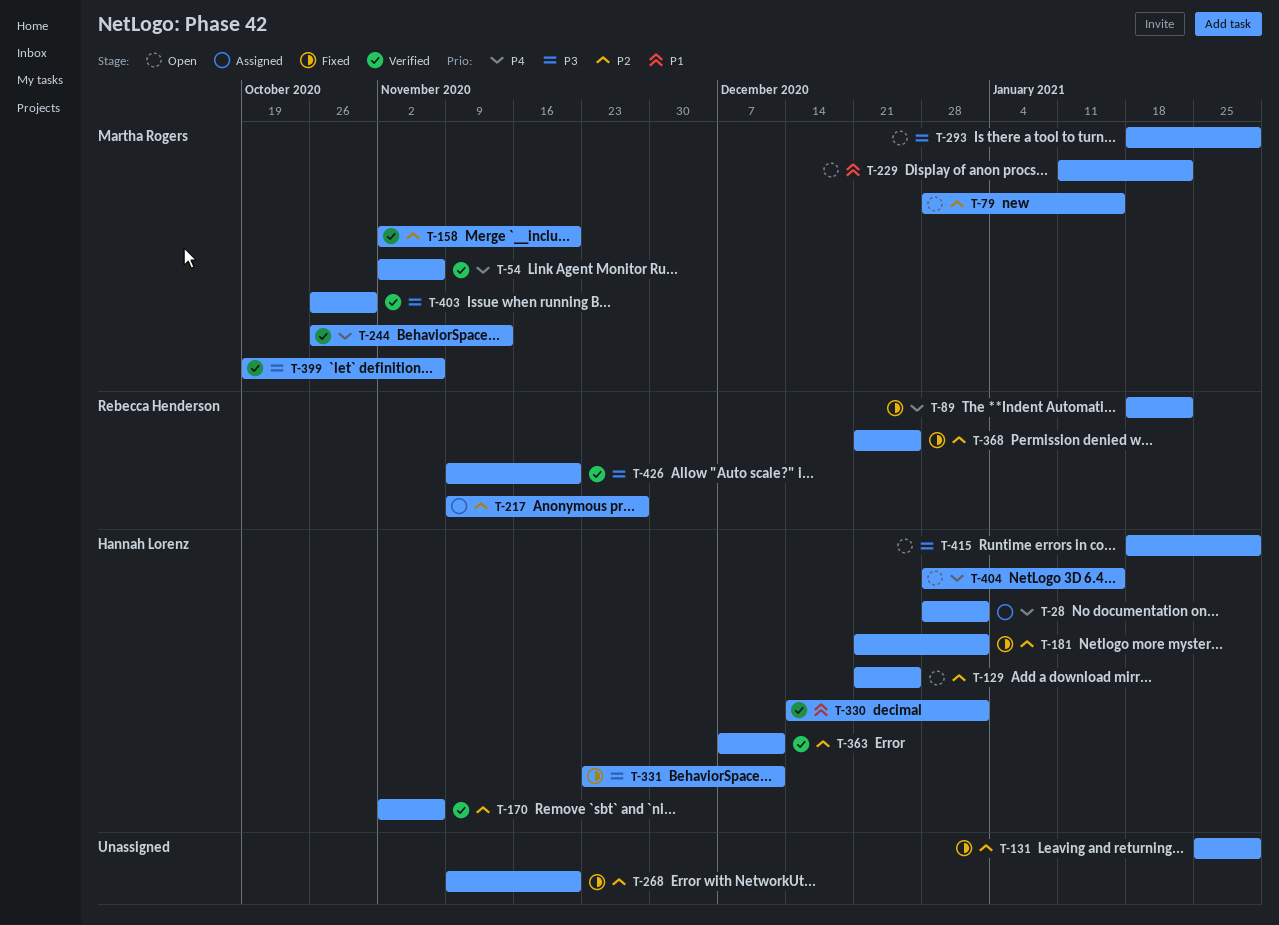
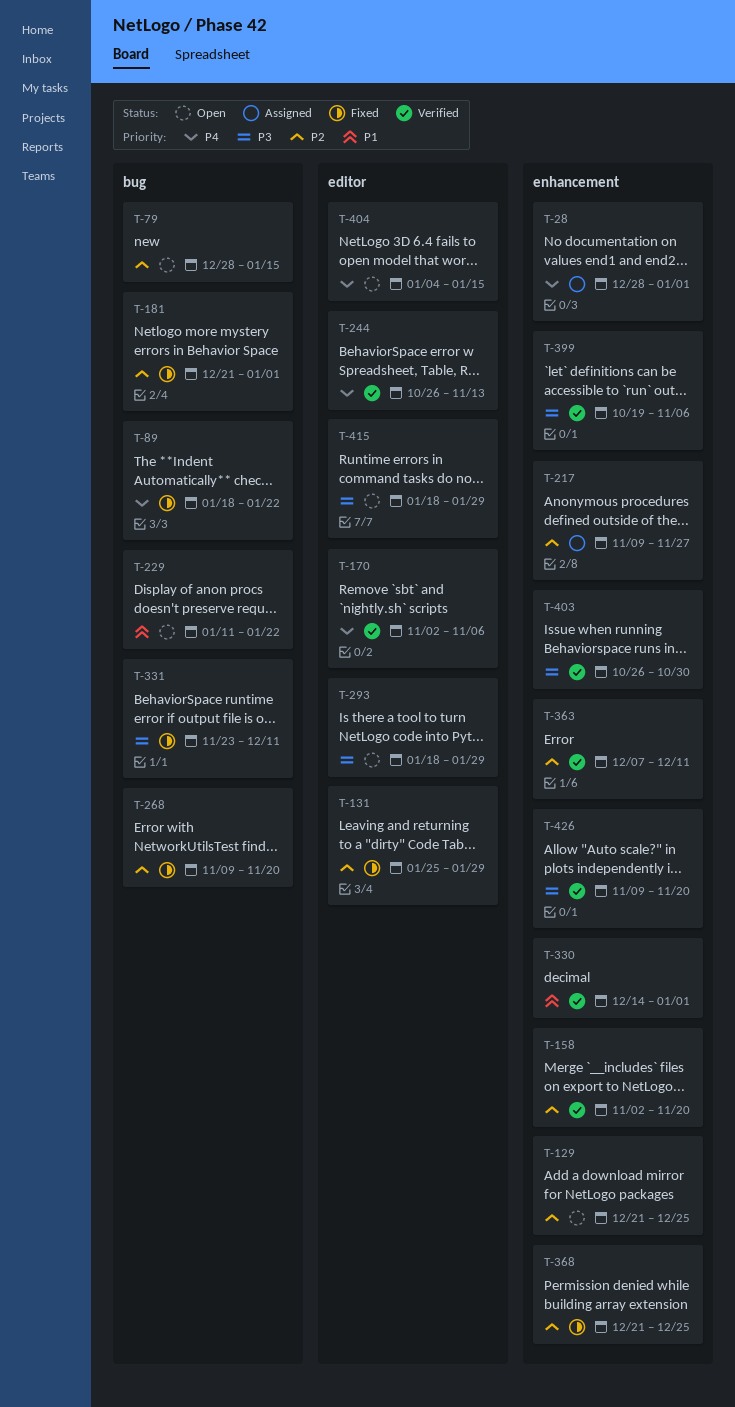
T-54: present -> none
T-170, priority: P2 -> P4
T-404, start: Dec 28 -> Jan 4

